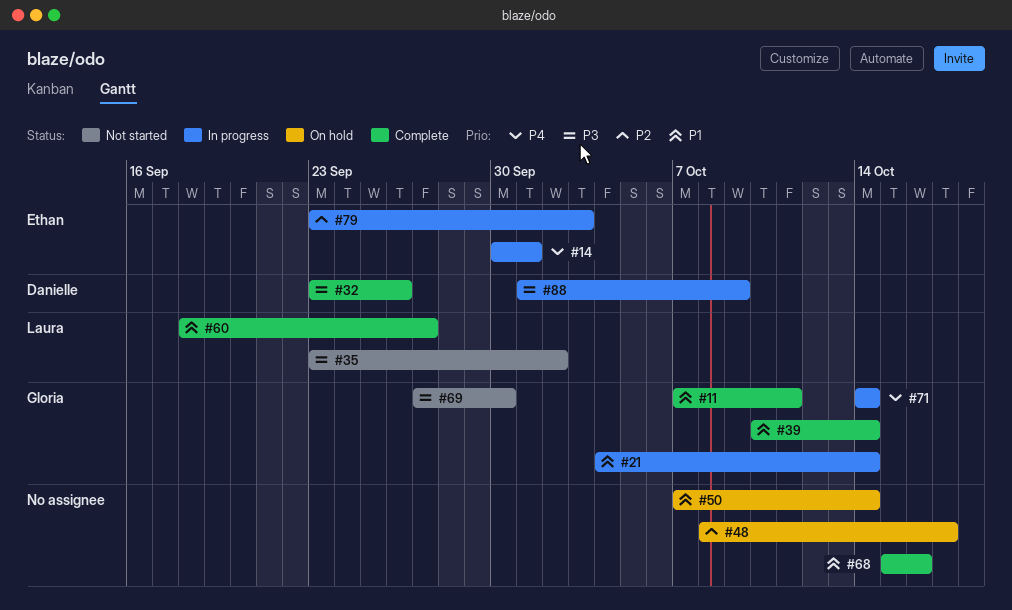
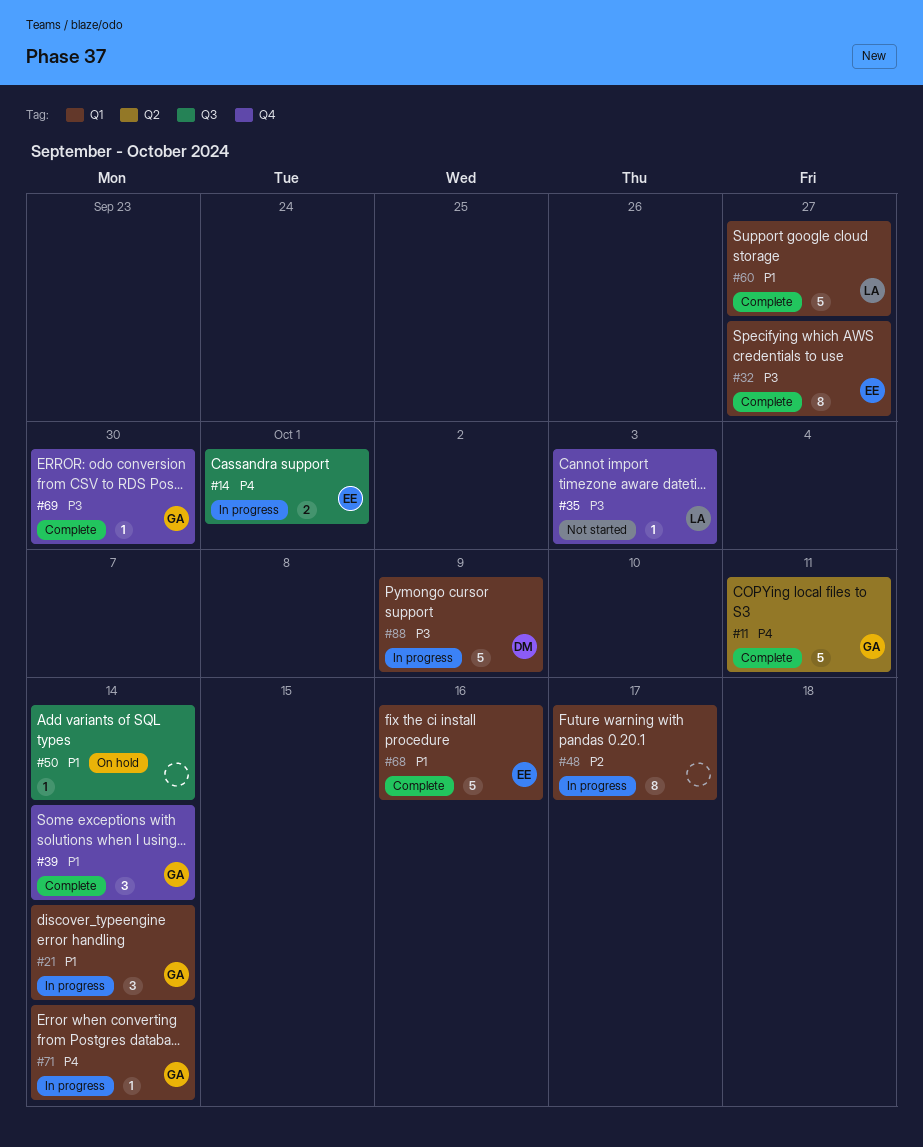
#11, priority: P1 -> P4
#32, owner: Danielle -> Ethan
#32, due: Sep 26 -> Sep 27
#35, due: Oct 2 -> Oct 3
#48, status: On hold -> In progress
#68, owner: none -> Ethan
#69, status: Not started -> Complete
#79: present -> none

